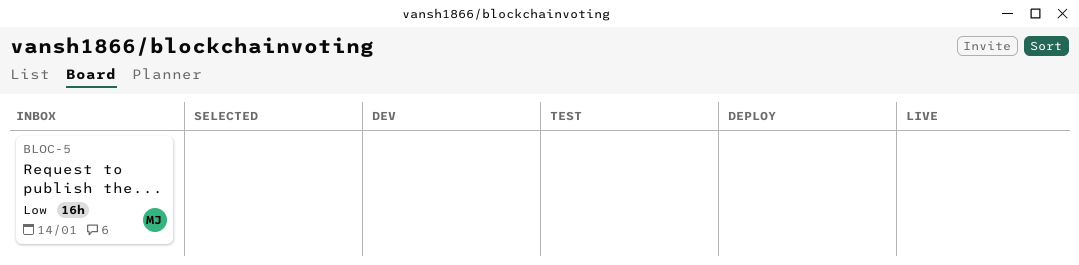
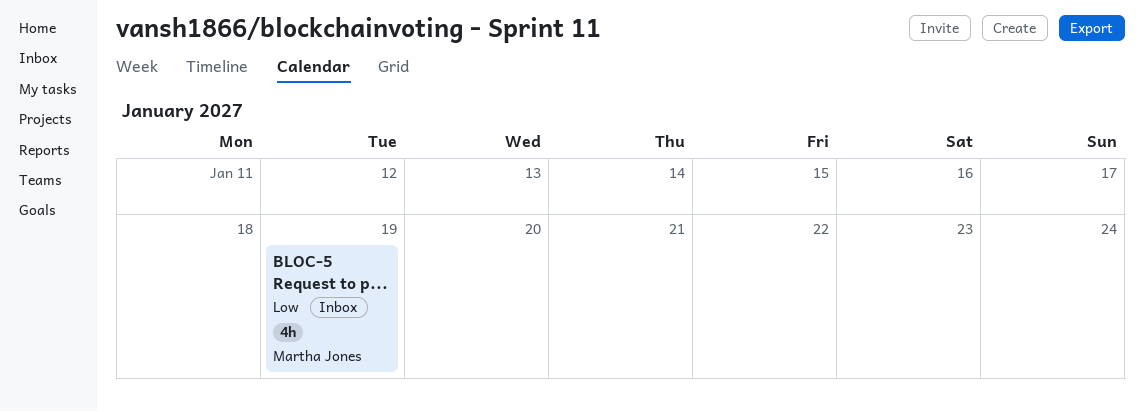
BLOC-5, estimate: 16h -> 4h
BLOC-5, due: Jan 14 -> Jan 19

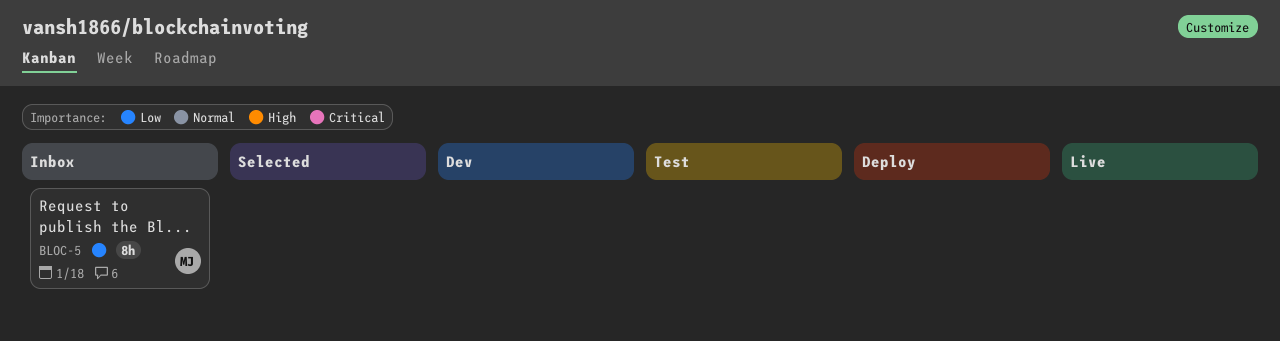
BLOC-5, estimate: 4h -> 8h
BLOC-5, due: Jan 19 -> Jan 18

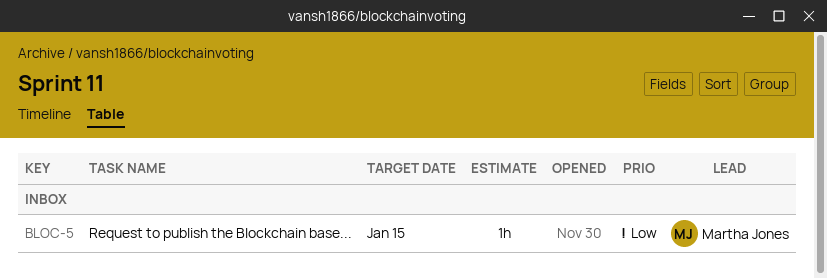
BLOC-5, estimate: 8h -> 1h
BLOC-5, due: Jan 18 -> Jan 15

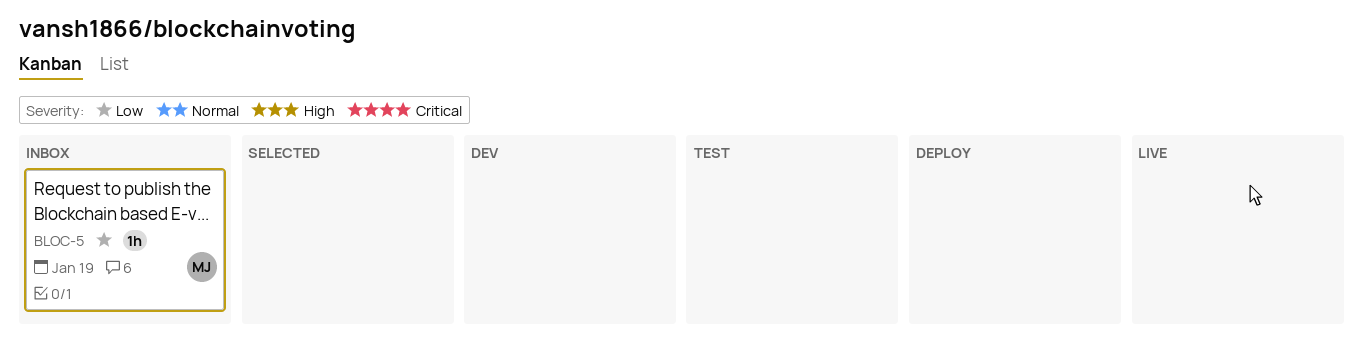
BLOC-5, due: Jan 15 -> Jan 19

